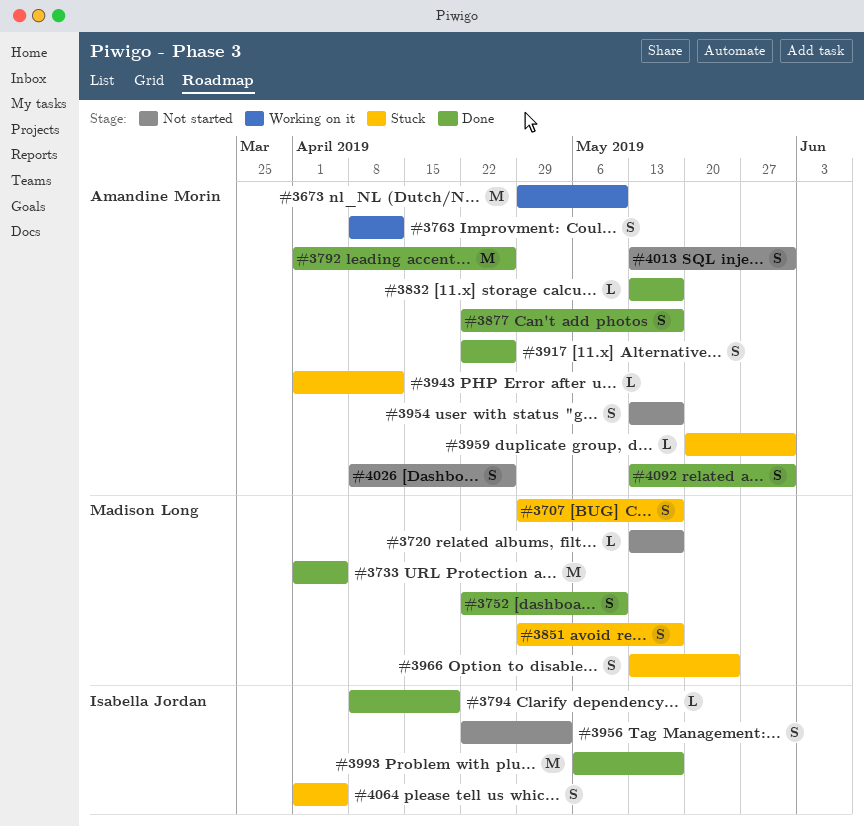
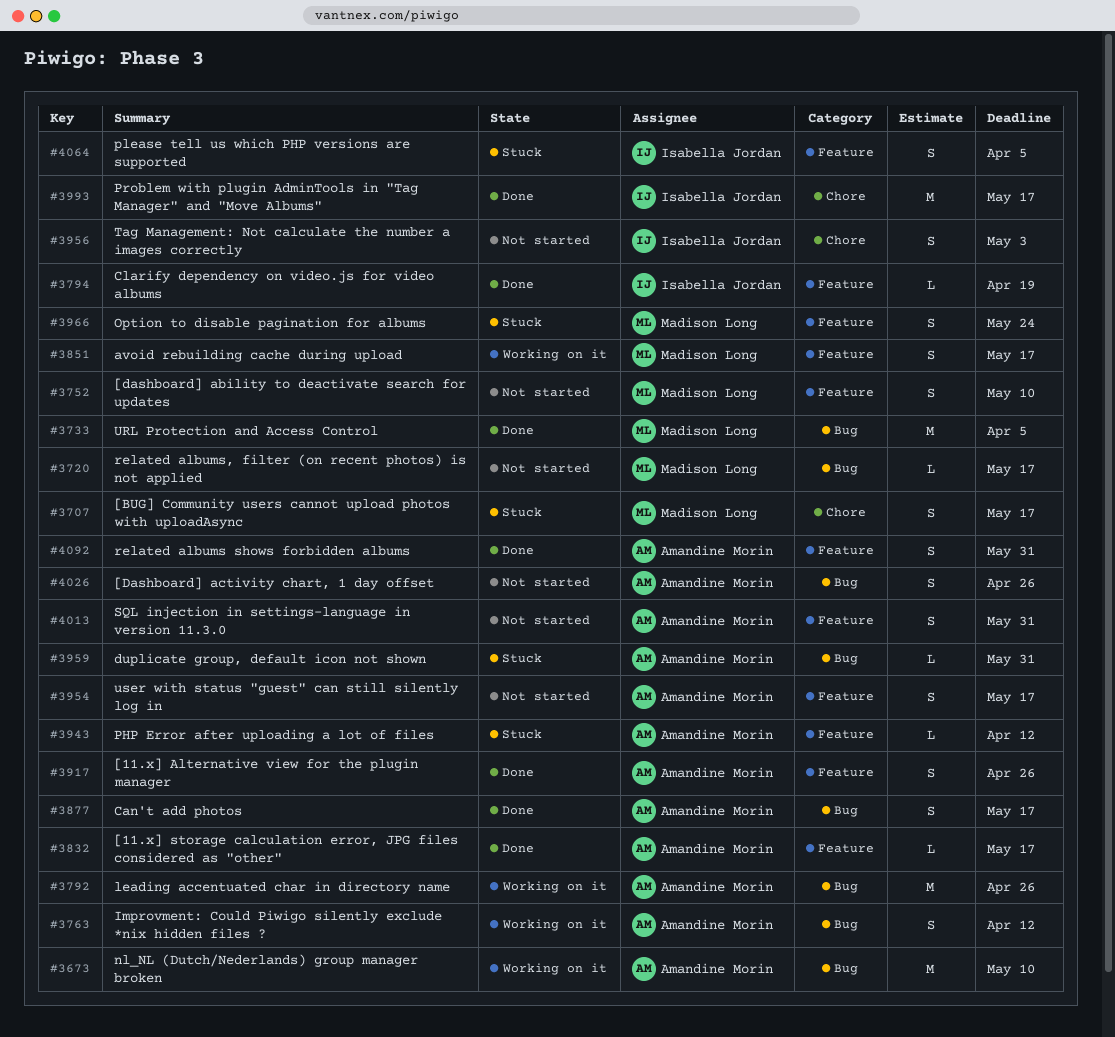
#3752, status: Done -> Not started
#3792, status: Done -> Working on it
#3851, status: Stuck -> Working on it

